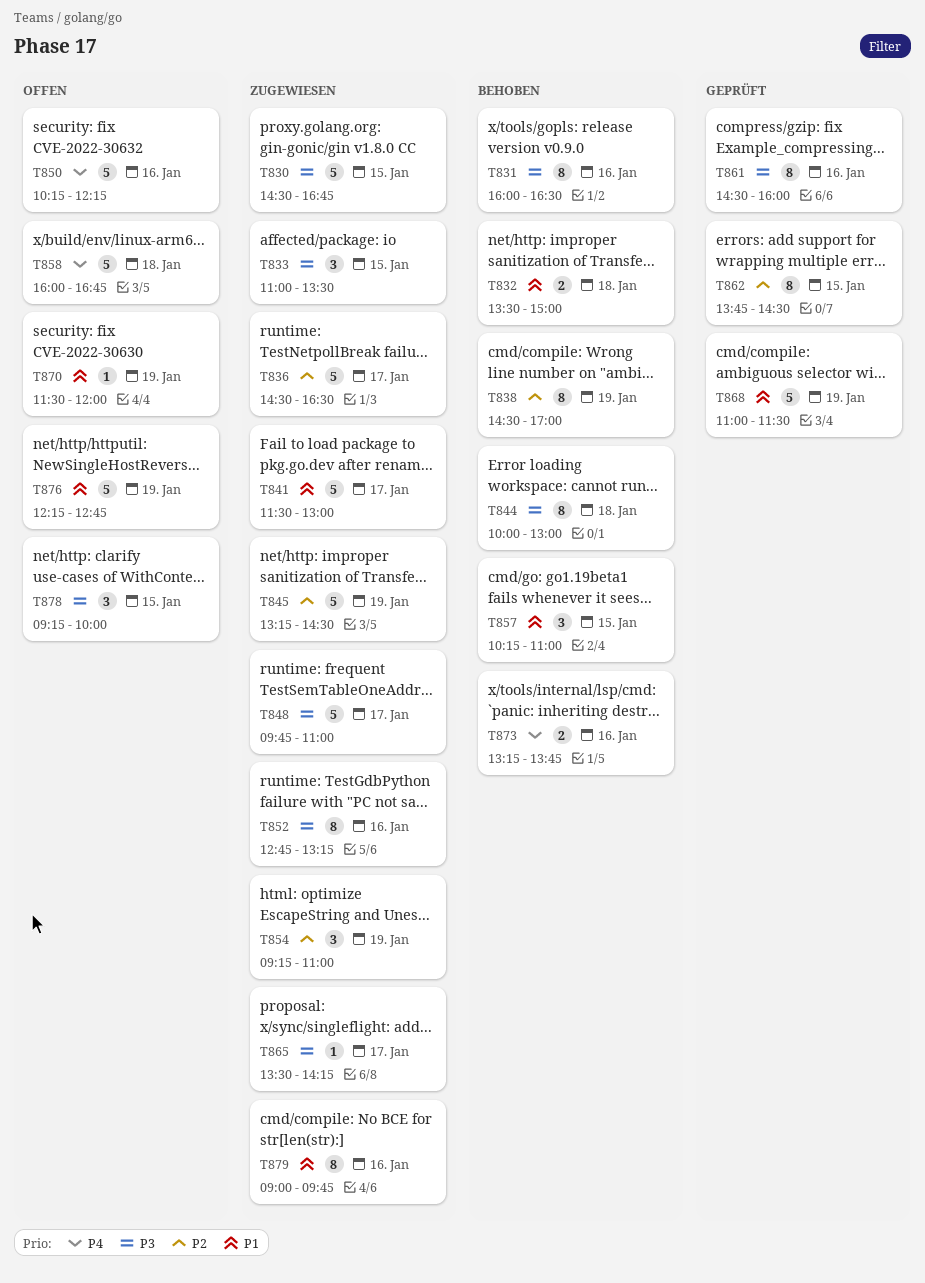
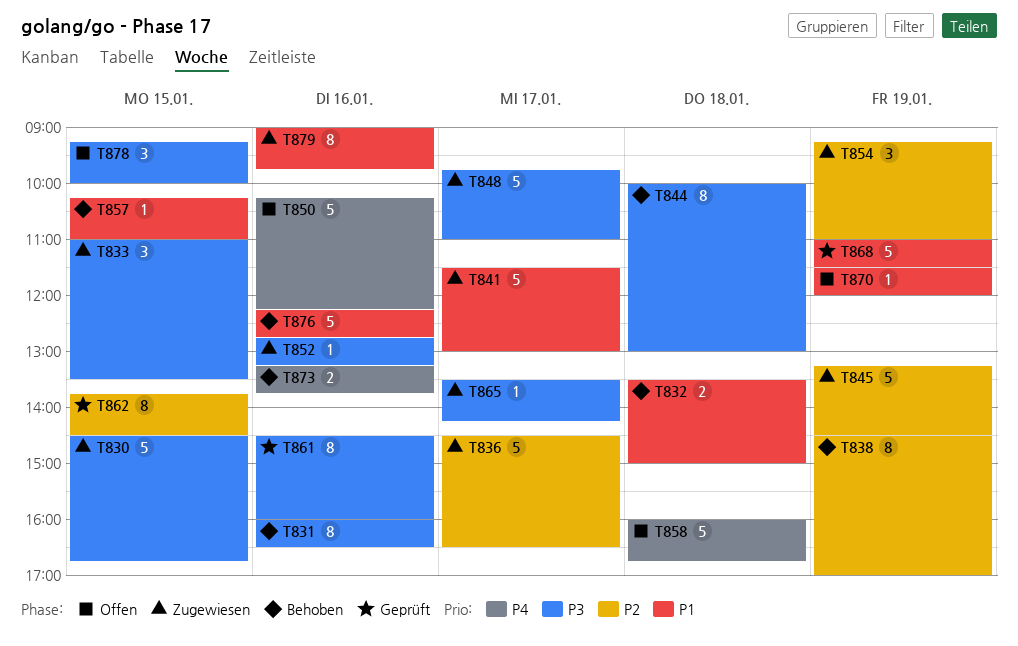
T852, estimate: 8 -> 1
T857, estimate: 3 -> 1
T876, status: Offen -> Behoben
T876, day: Jan 19 -> Jan 16

